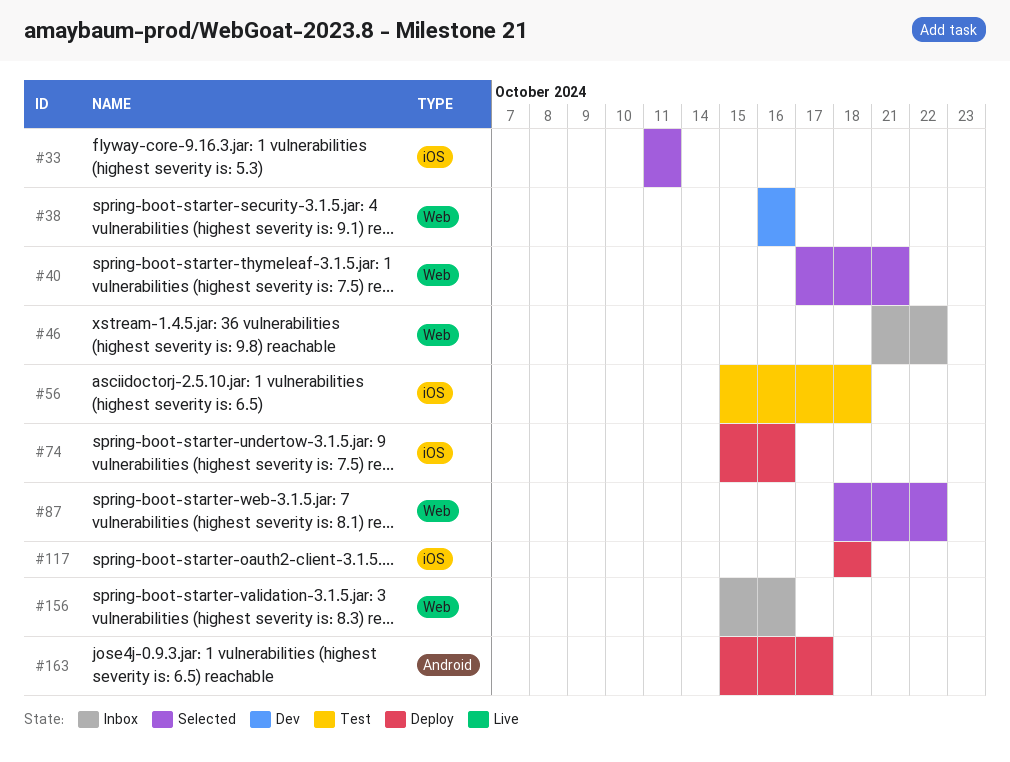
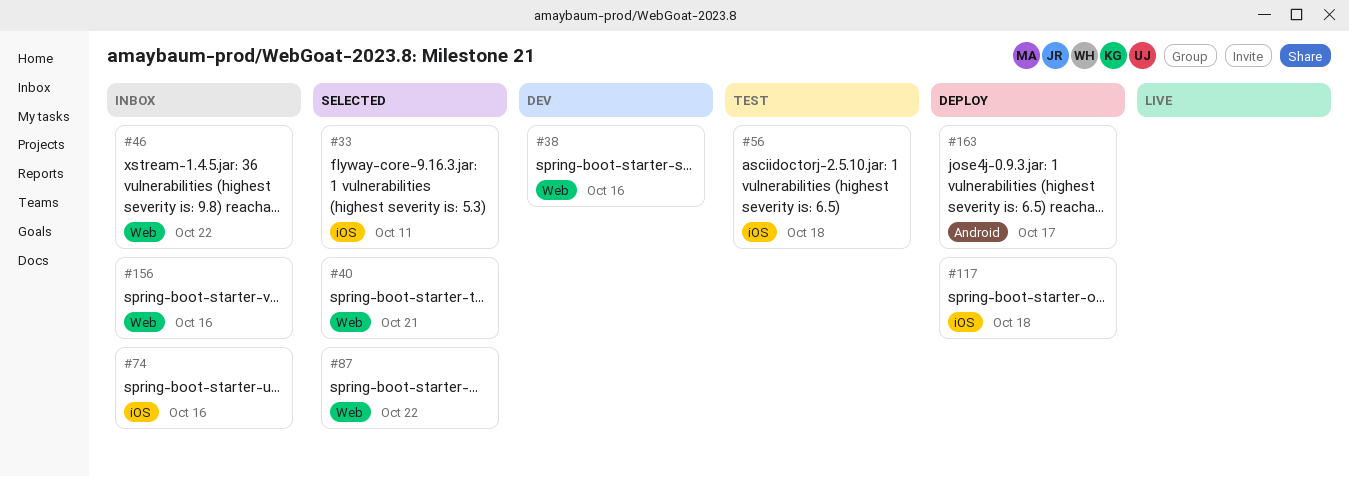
#74, status: Deploy -> Inbox

